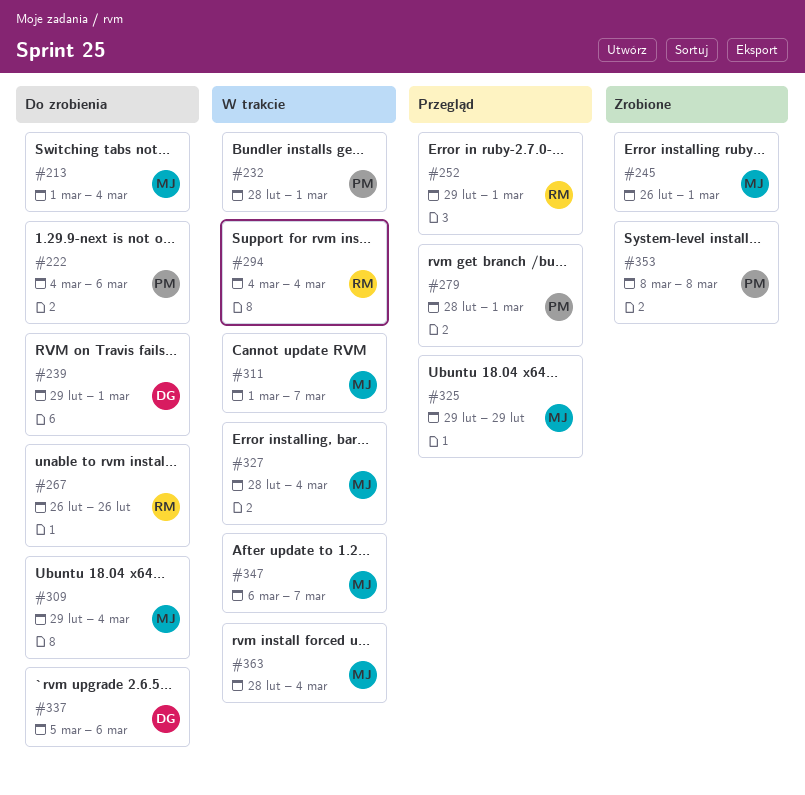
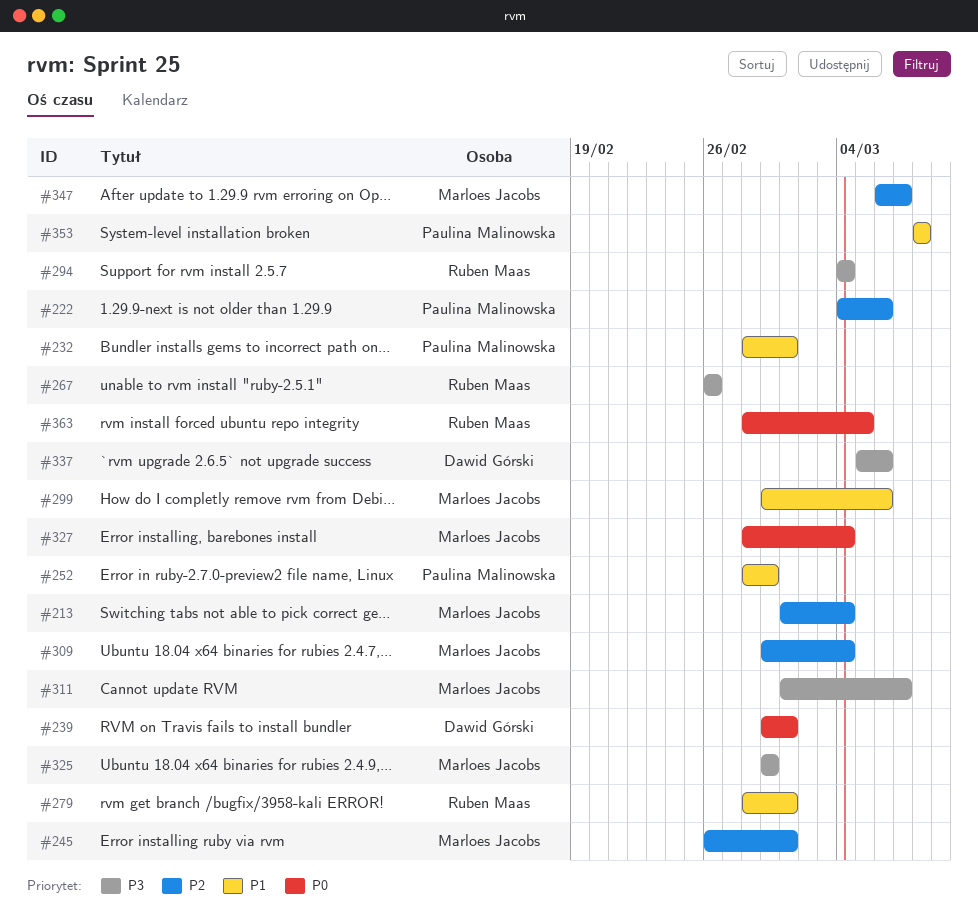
#252, owner: Ruben Maas -> Paulina Malinowska
#252, start: Feb 29 -> Feb 28
#252, due: Mar 1 -> Feb 29
#279, owner: Paulina Malinowska -> Ruben Maas
#299: none -> present
#363, owner: Marloes Jacobs -> Ruben Maas
#363, due: Mar 4 -> Mar 5

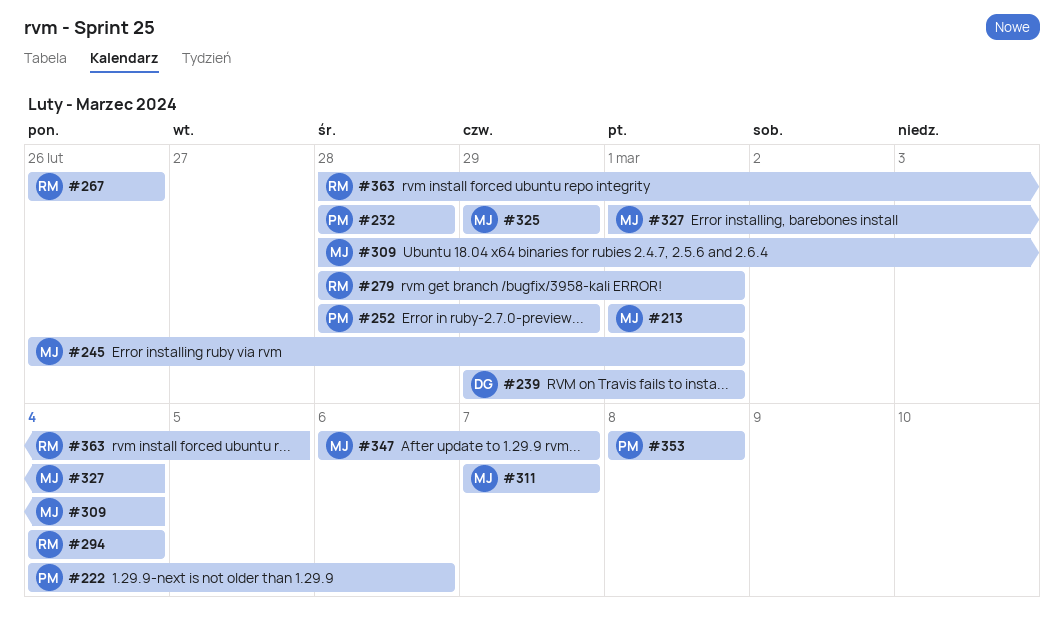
#213, due: Mar 4 -> Mar 1
#232, due: Mar 1 -> Feb 28
#299: present -> none
#309, start: Feb 29 -> Feb 28
#311, start: Mar 1 -> Mar 7
#327, start: Feb 28 -> Mar 1
#337: present -> none

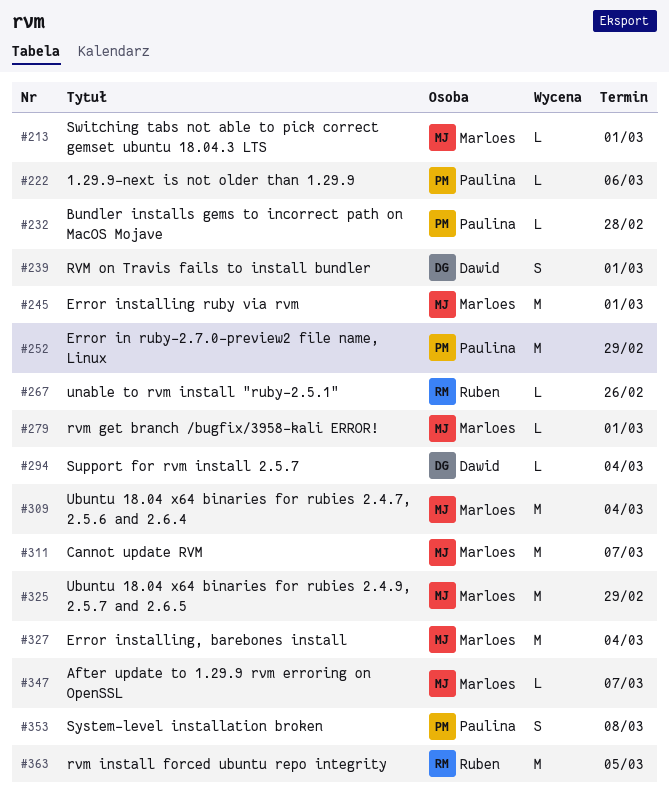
#279, owner: Ruben -> Marloes
#294, owner: Ruben -> Dawid

